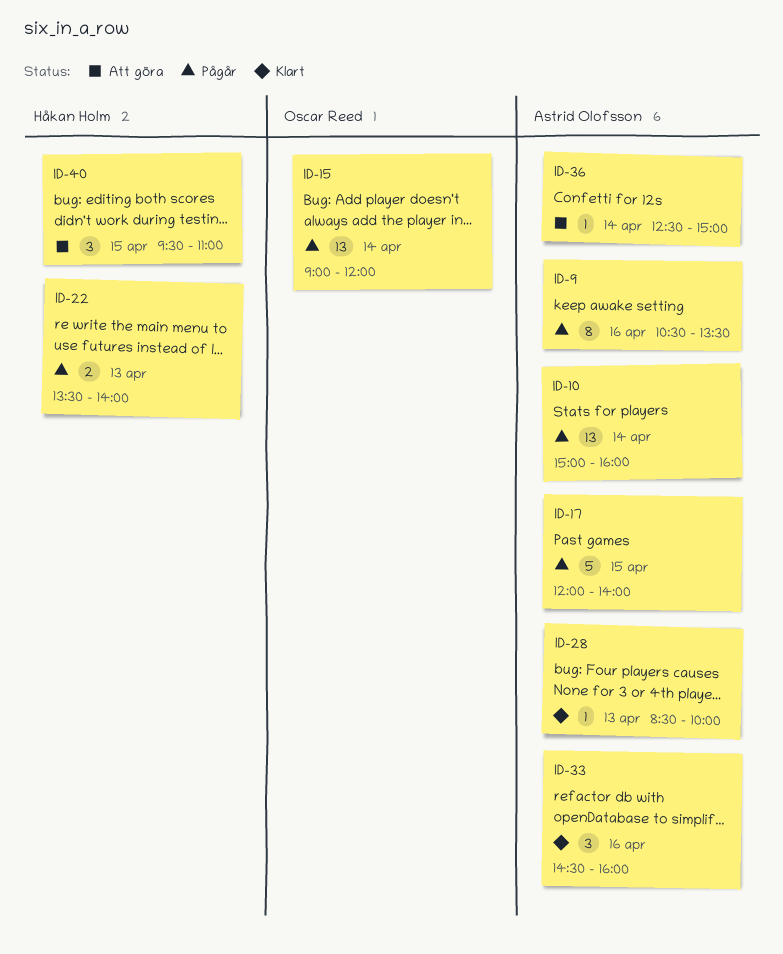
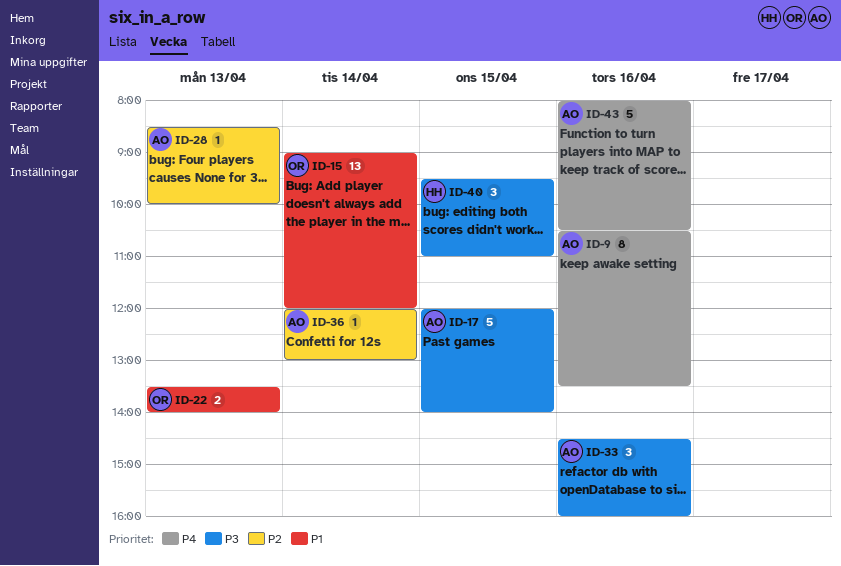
ID-10: present -> none
ID-22, owner: Håkan Holm -> Oscar Reed
ID-36, begins: 12:30 -> 12:00
ID-36, ends: 15:00 -> 13:00
ID-43: none -> present

